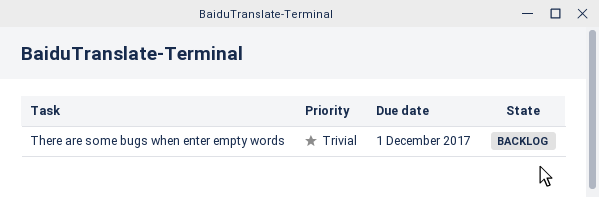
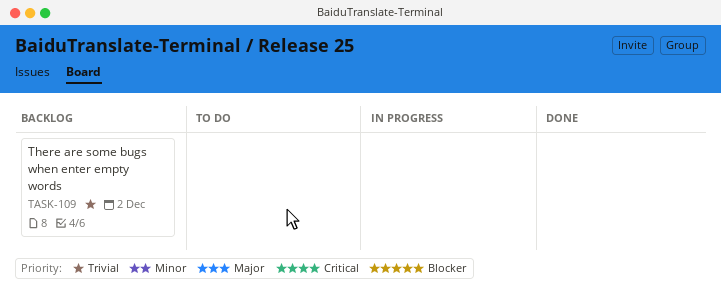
There are some bugs when enter empty words, due: Dec 1 -> Dec 2

